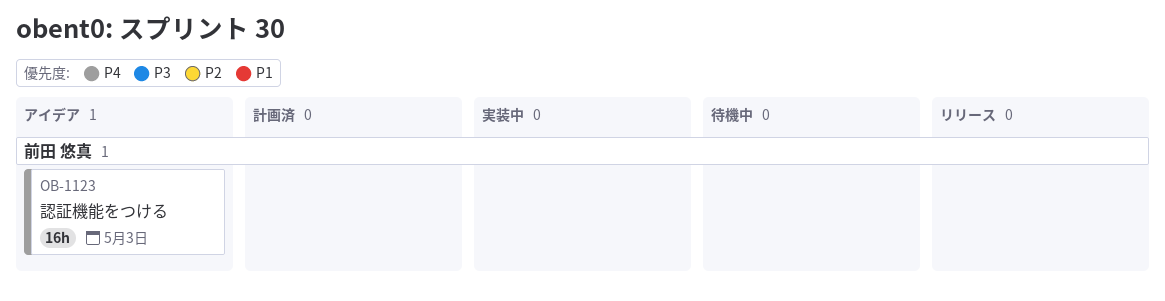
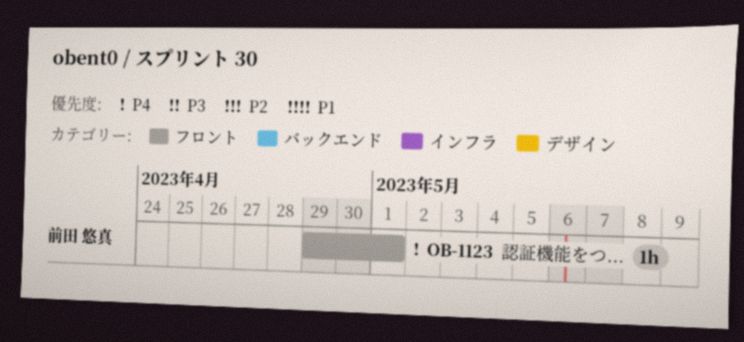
OB-1123, estimate: 16h -> 1h
OB-1123, due: May 3 -> May 1

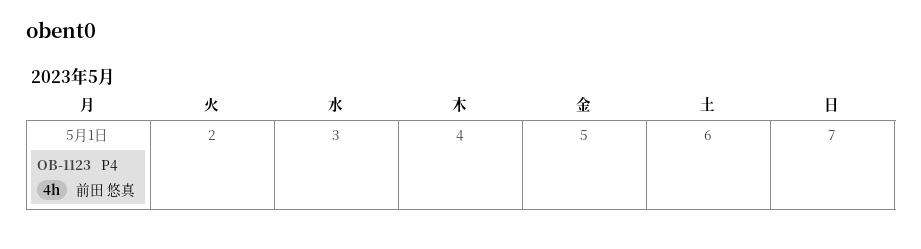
OB-1123, estimate: 1h -> 4h

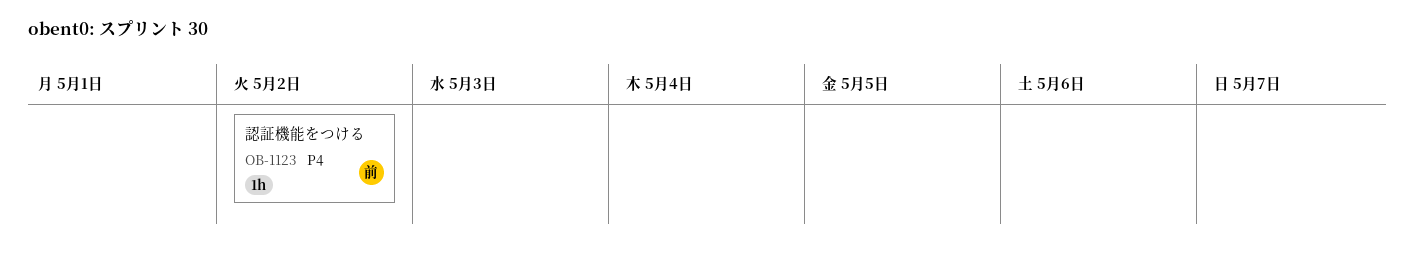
OB-1123, estimate: 4h -> 1h
OB-1123, due: May 1 -> May 2

